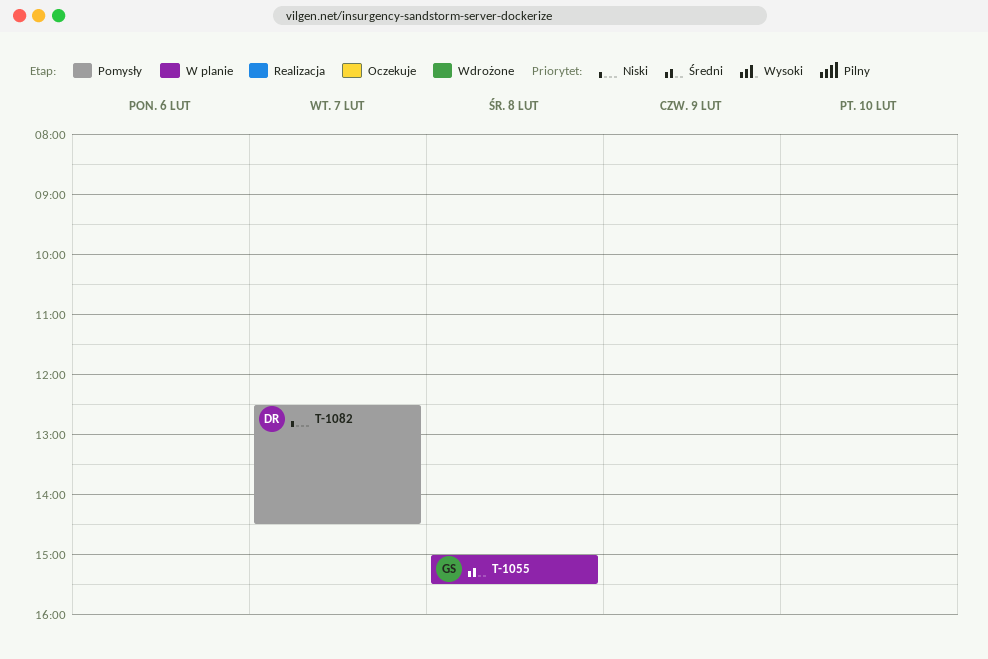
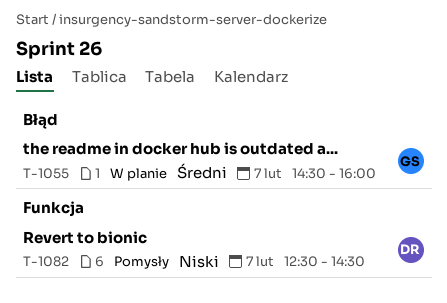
T-1055, day: Feb 8 -> Feb 7
T-1055, begins: 15:00 -> 14:30
T-1055, ends: 15:30 -> 16:00

